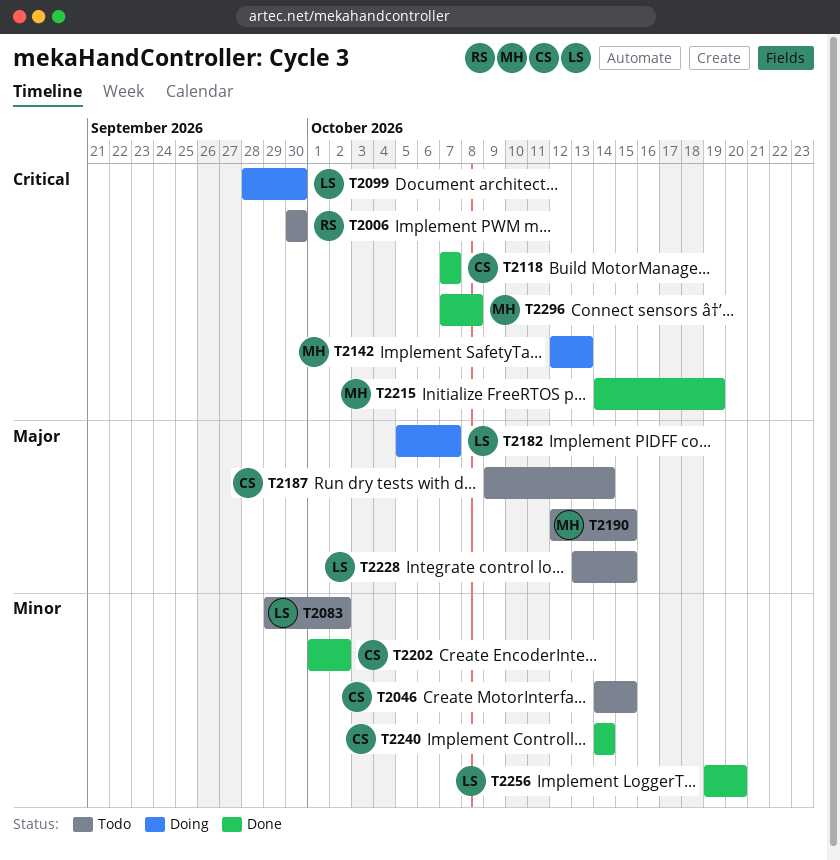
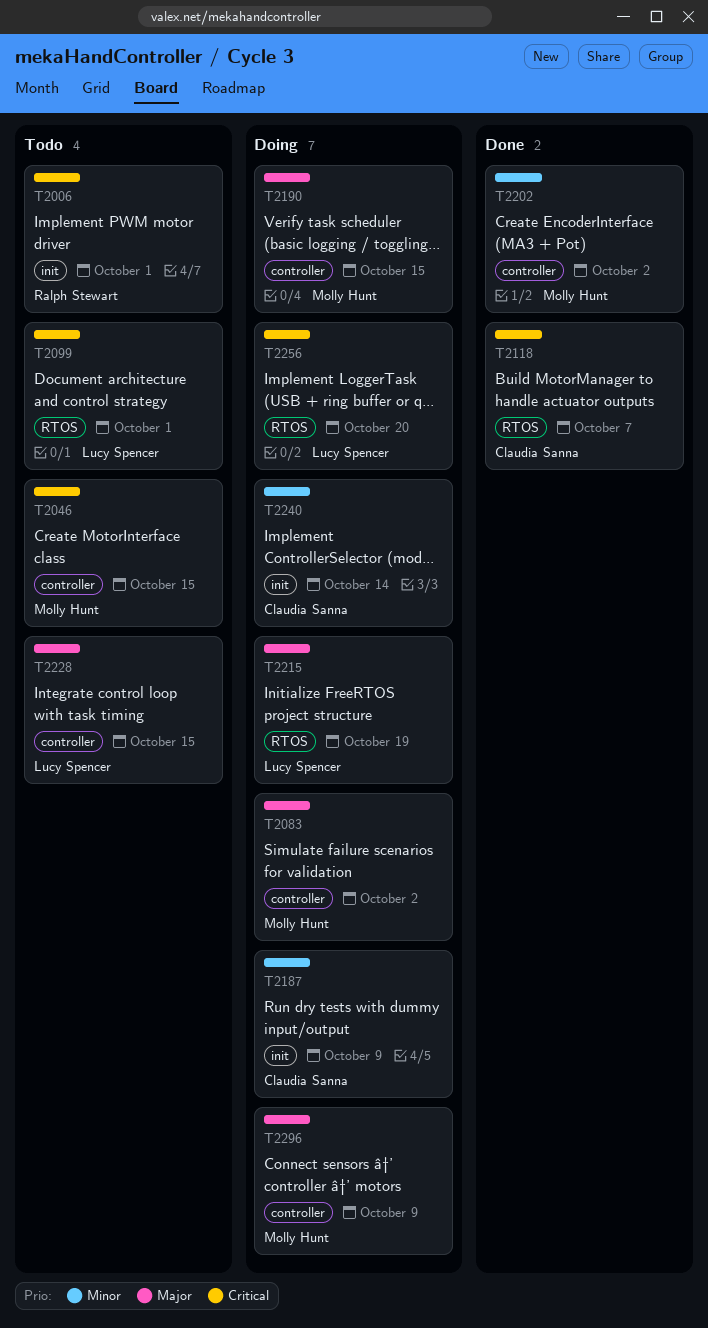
T2006, due: Sep 30 -> Oct 1
T2046, owner: Claudia Sanna -> Molly Hunt
T2046, priority: Minor -> Critical
T2083, status: Todo -> Doing
T2083, owner: Lucy Spencer -> Molly Hunt
T2083, priority: Minor -> Major
T2099, status: Doing -> Todo
T2099, due: Sep 30 -> Oct 1
T2142: present -> none
T2182: present -> none
T2187, status: Todo -> Doing
T2187, priority: Major -> Minor
T2187, due: Oct 14 -> Oct 9
T2190, status: Todo -> Doing
T2202, owner: Claudia Sanna -> Molly Hunt
T2215, status: Done -> Doing
T2215, owner: Molly Hunt -> Lucy Spencer
T2215, priority: Critical -> Major
T2240, status: Done -> Doing
T2256, status: Done -> Doing
T2256, priority: Minor -> Critical
T2296, status: Done -> Doing
T2296, priority: Critical -> Major
T2296, due: Oct 8 -> Oct 9

